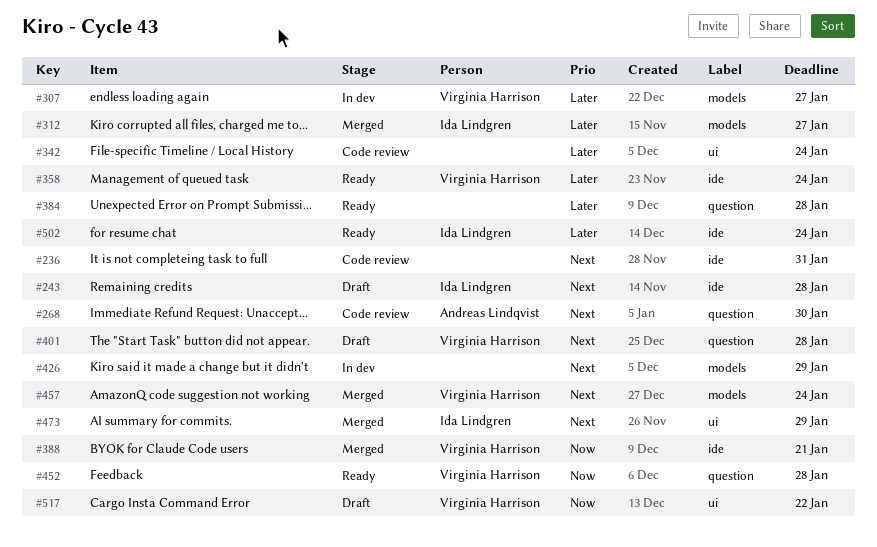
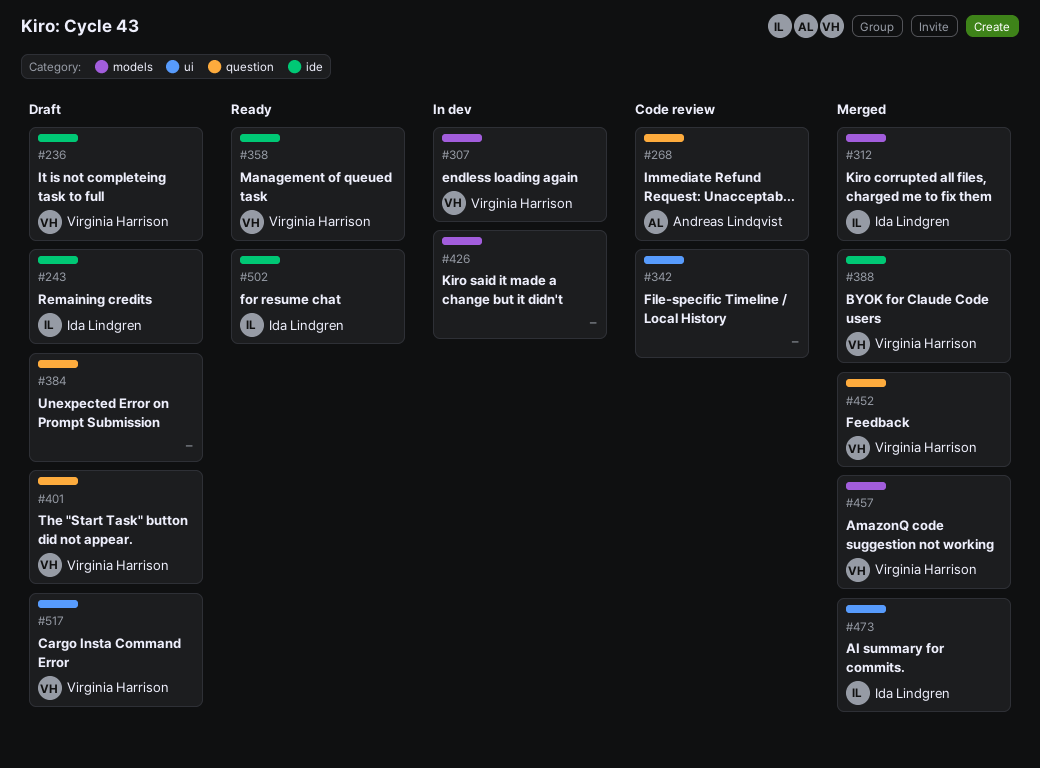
#236, status: Code review -> Draft
#236, owner: none -> Virginia Harrison
#384, status: Ready -> Draft
#452, status: Ready -> Merged

